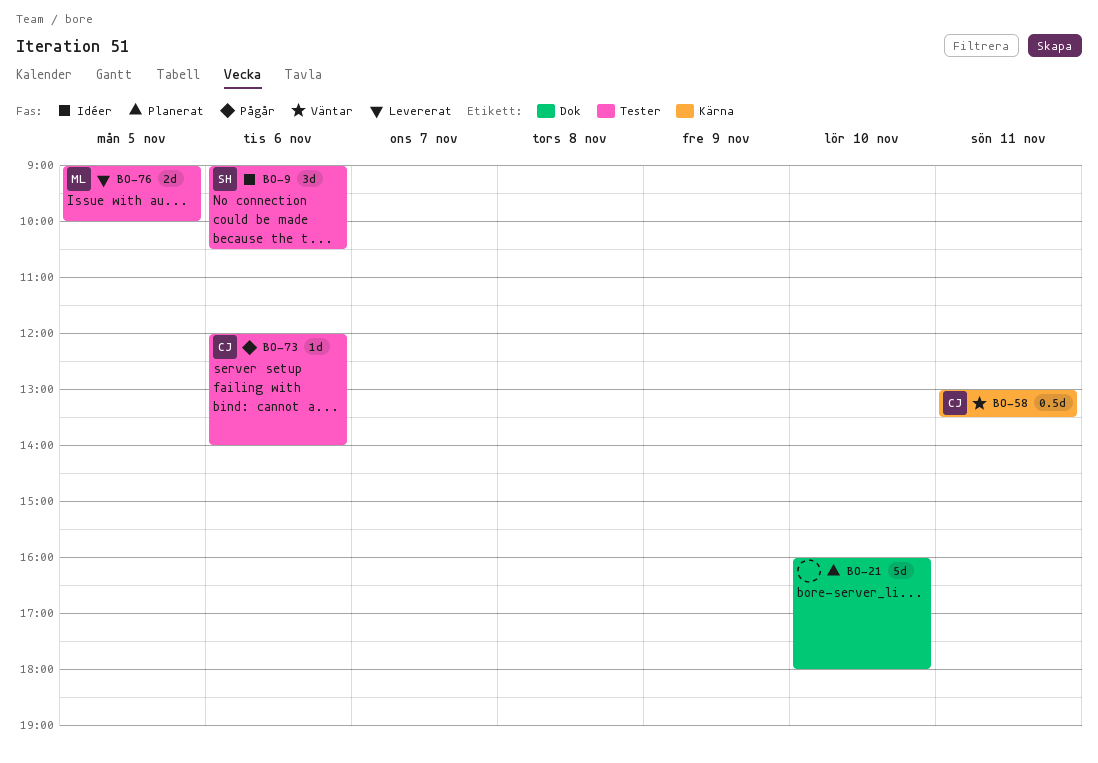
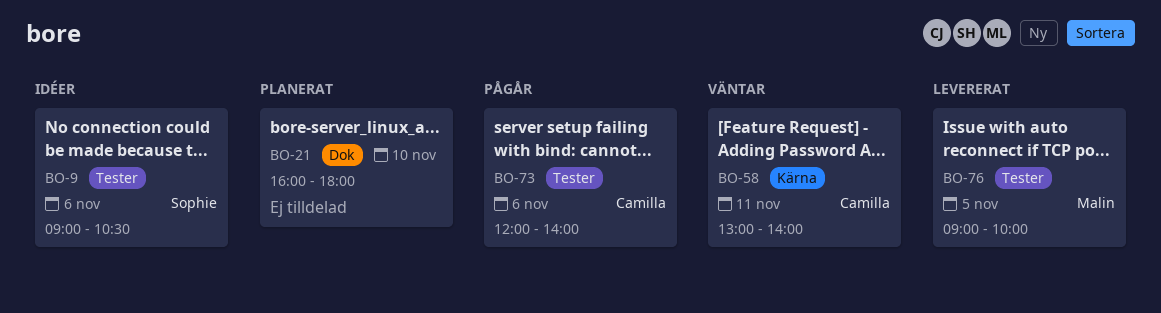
BO-58, ends: 13:30 -> 14:00

